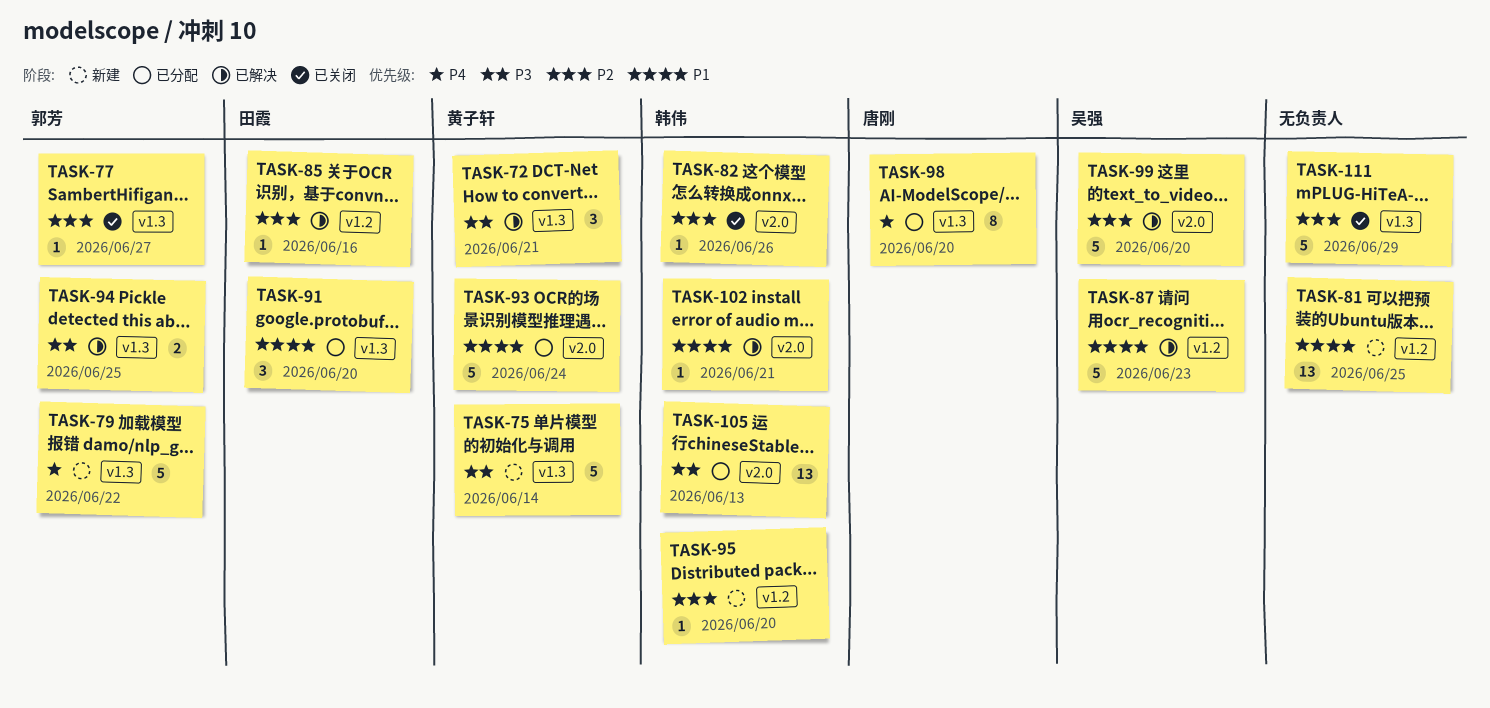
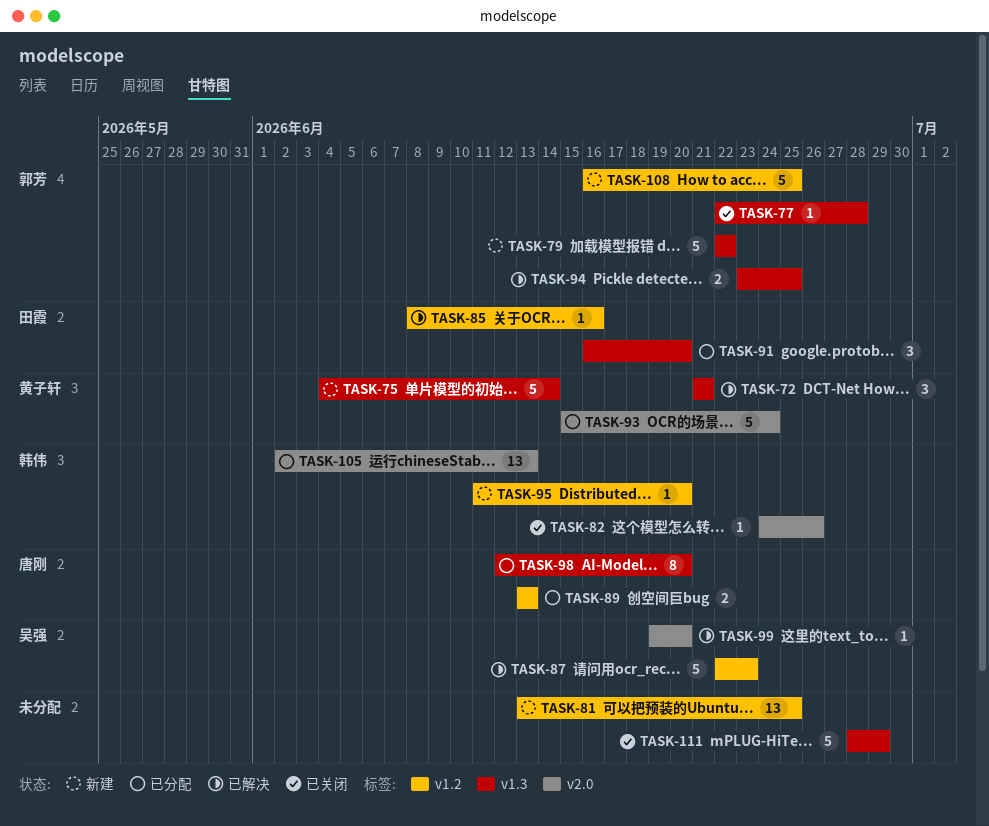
TASK-77, due: Jun 27 -> Jun 28
TASK-89: none -> present
TASK-99, estimate: 5 -> 1
TASK-102: present -> none
TASK-108: none -> present

